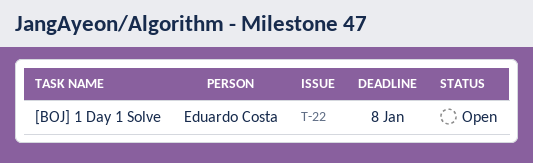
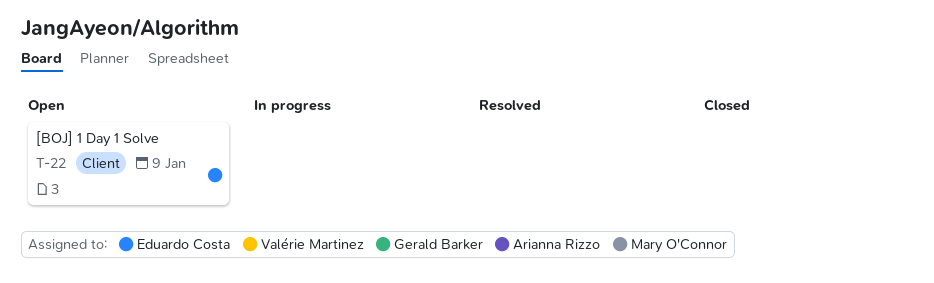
T-22, due: Jan 8 -> Jan 9

